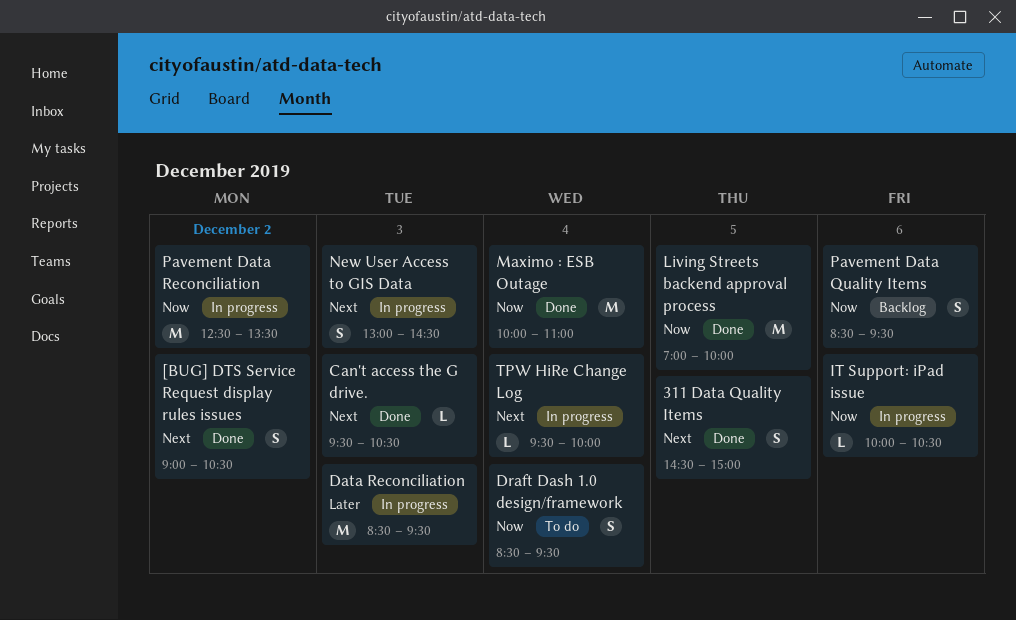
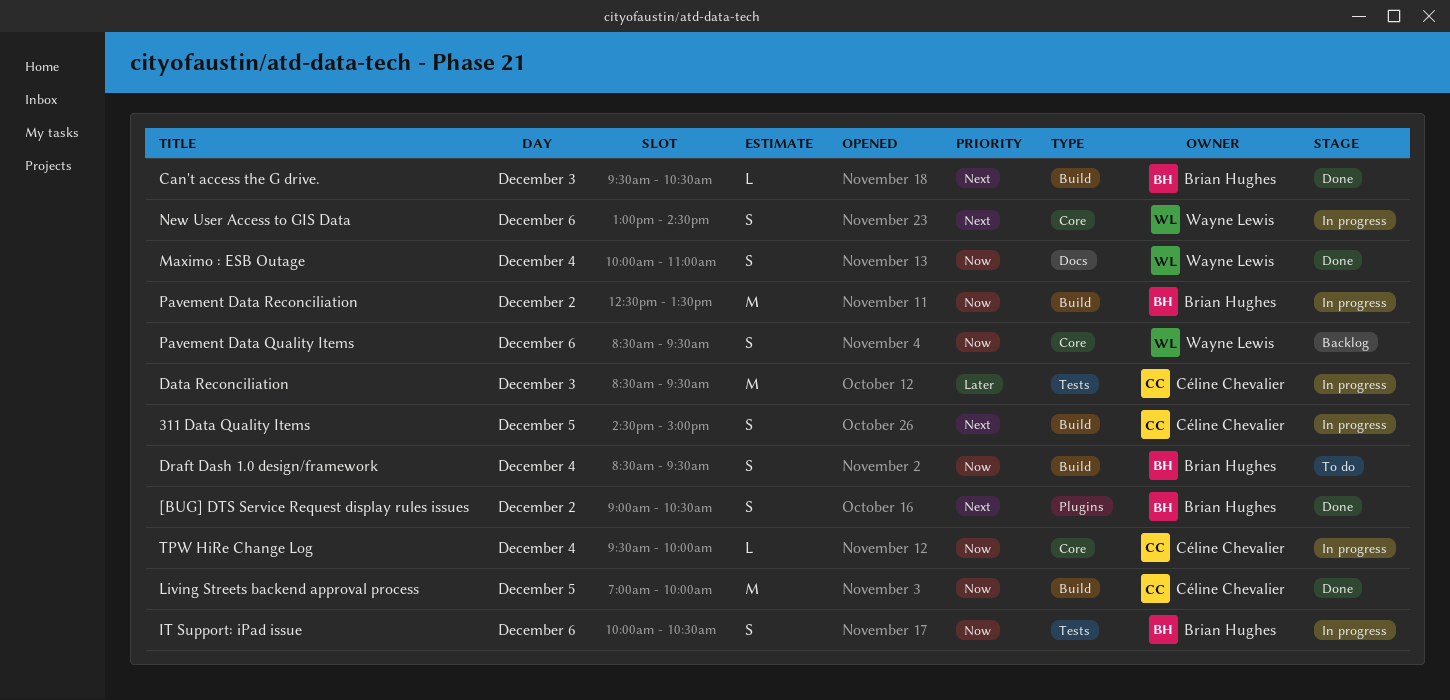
311 Data Quality Items, status: Done -> In progress
IT Support: iPad issue, estimate: L -> S
Maximo : ESB Outage, estimate: M -> S
New User Access to GIS Data, day: Dec 3 -> Dec 6
TPW HiRe Change Log, priority: Next -> Now

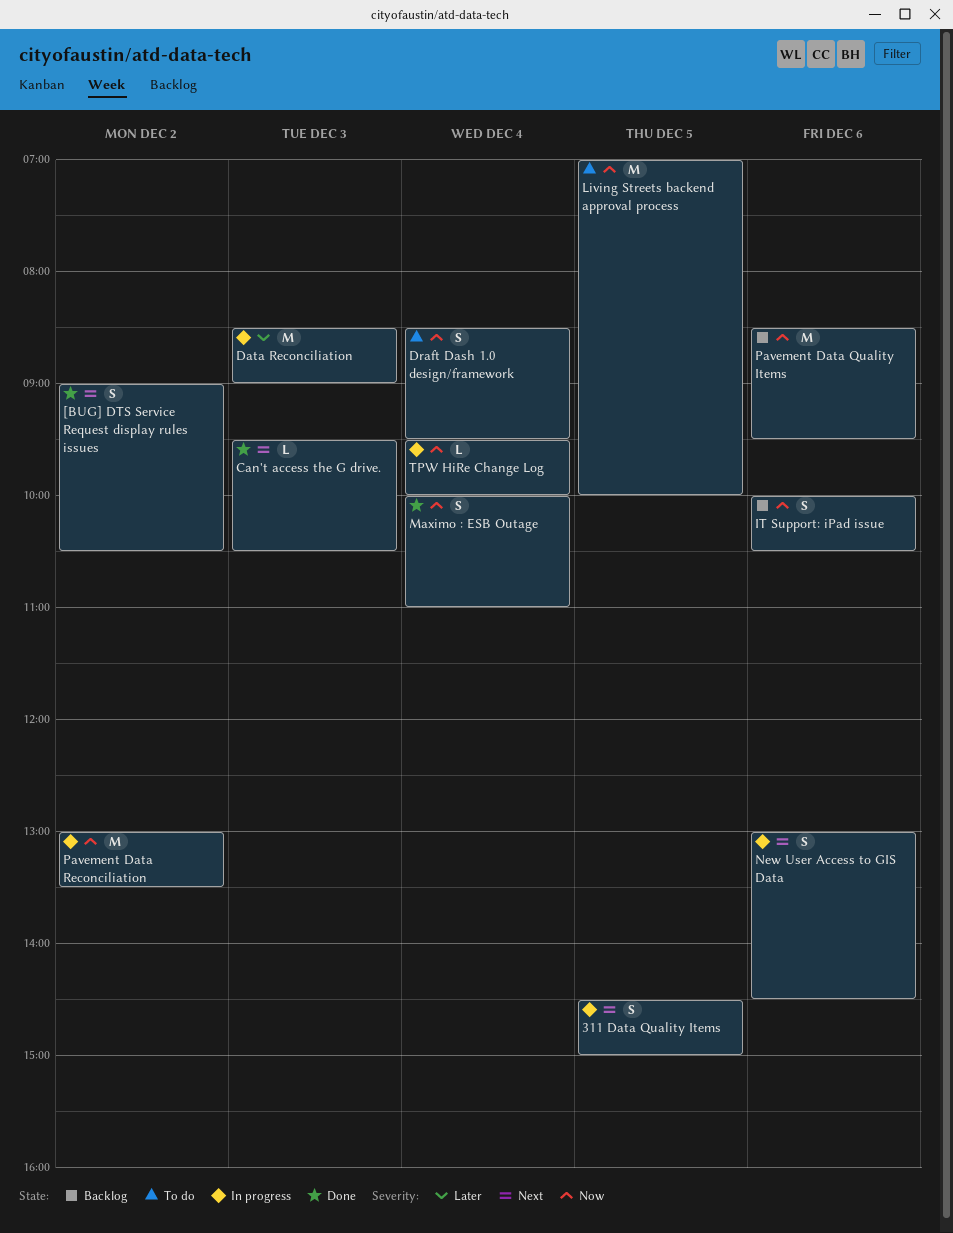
Data Reconciliation, ends: 09:30 -> 09:00
IT Support: iPad issue, status: In progress -> Backlog
Living Streets backend approval process, status: Done -> To do
Pavement Data Quality Items, estimate: S -> M
Pavement Data Reconciliation, begins: 12:30 -> 13:00

